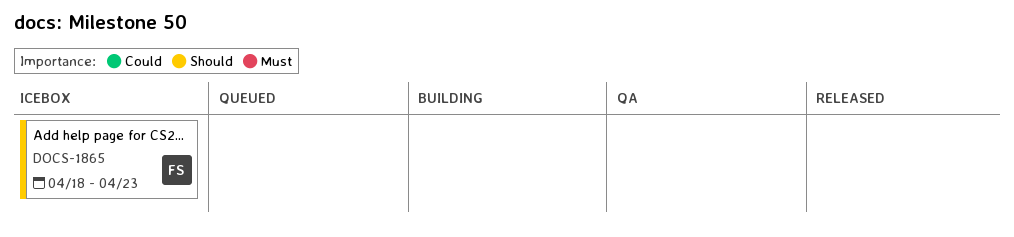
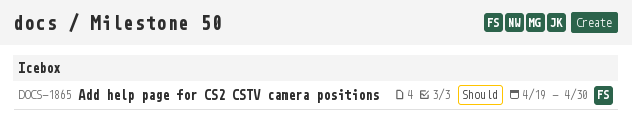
DOCS-1865, start: Apr 18 -> Apr 19
DOCS-1865, due: Apr 23 -> Apr 30

